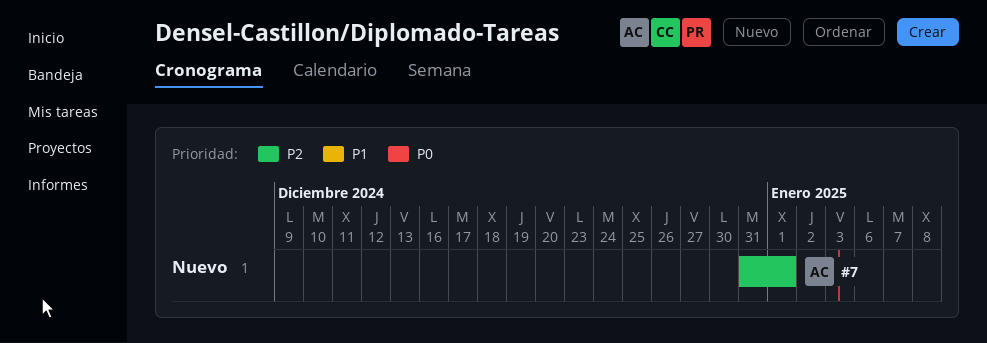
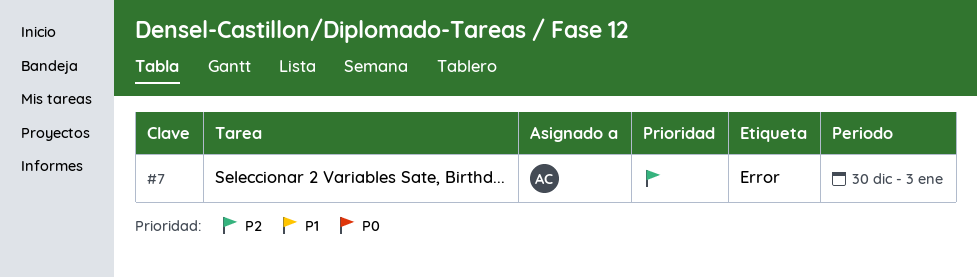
#7, start: Dec 31 -> Dec 30
#7, due: Jan 1 -> Jan 3

